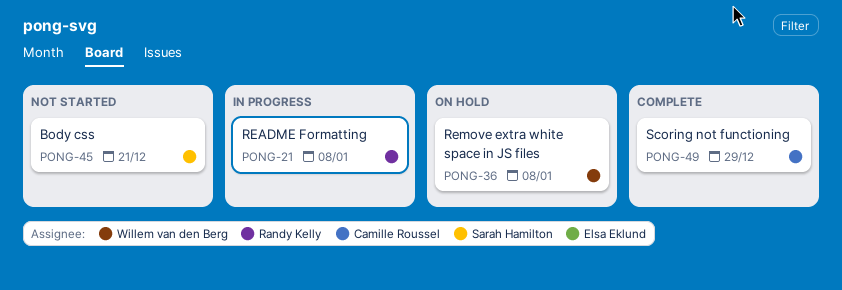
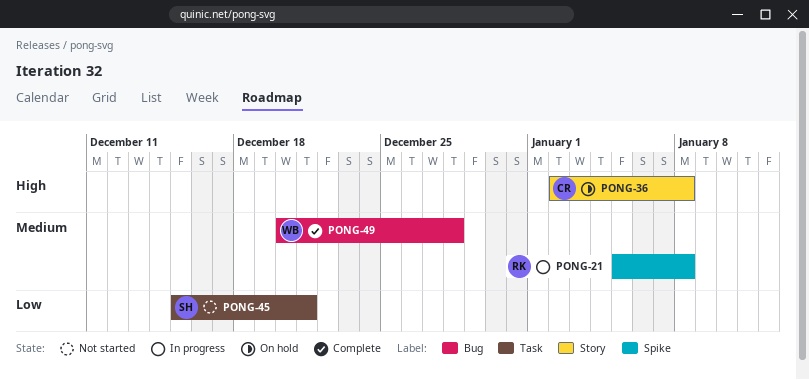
PONG-36, owner: Willem van den Berg -> Camille Roussel
PONG-49, owner: Camille Roussel -> Willem van den Berg
PONG-49, due: Dec 29 -> Dec 28

